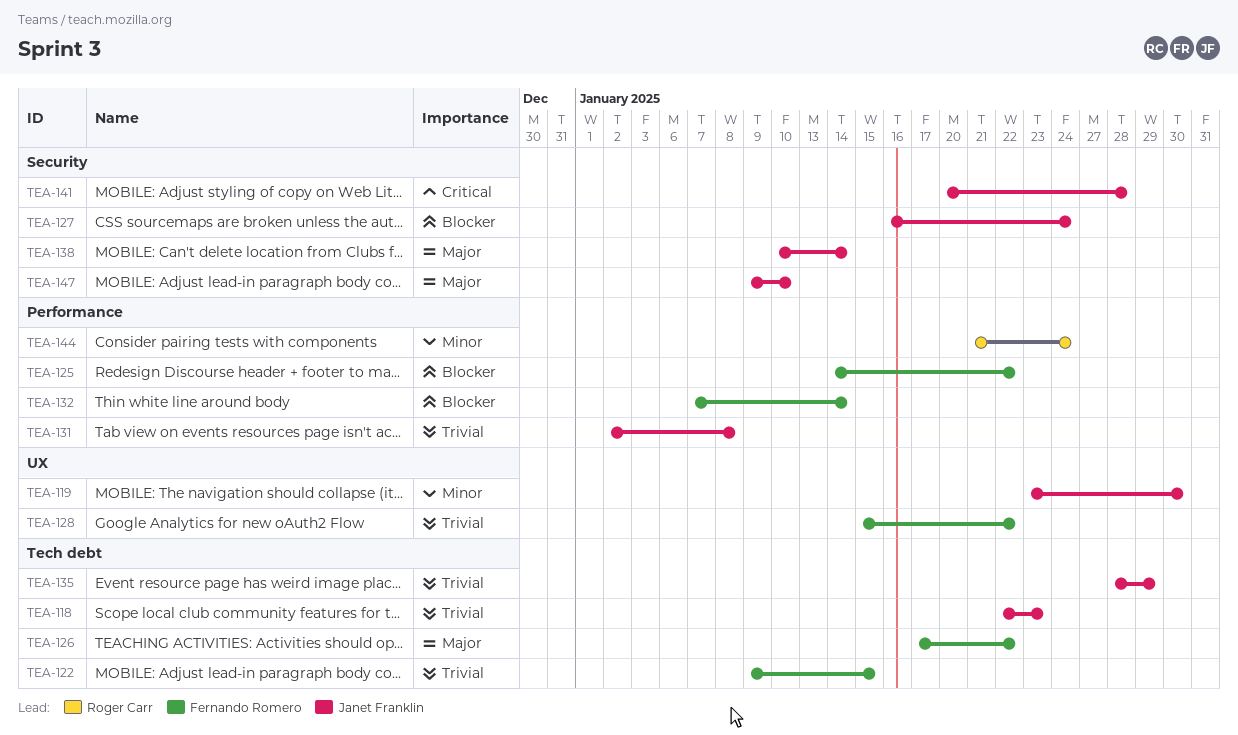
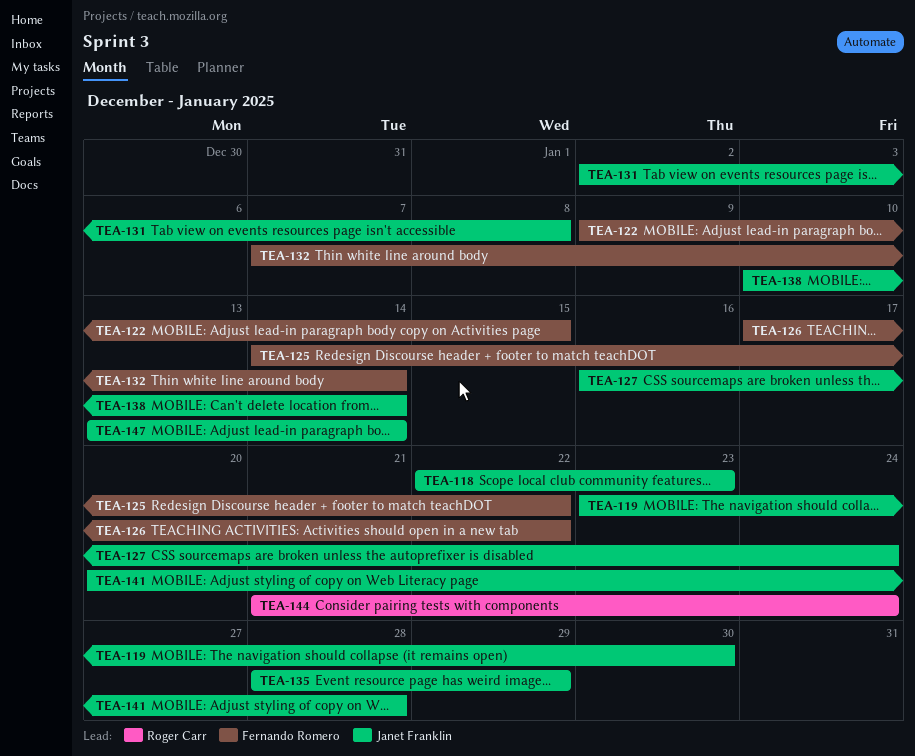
TEA-128: present -> none
TEA-147, start: Jan 9 -> Jan 13
TEA-147, due: Jan 10 -> Jan 14

